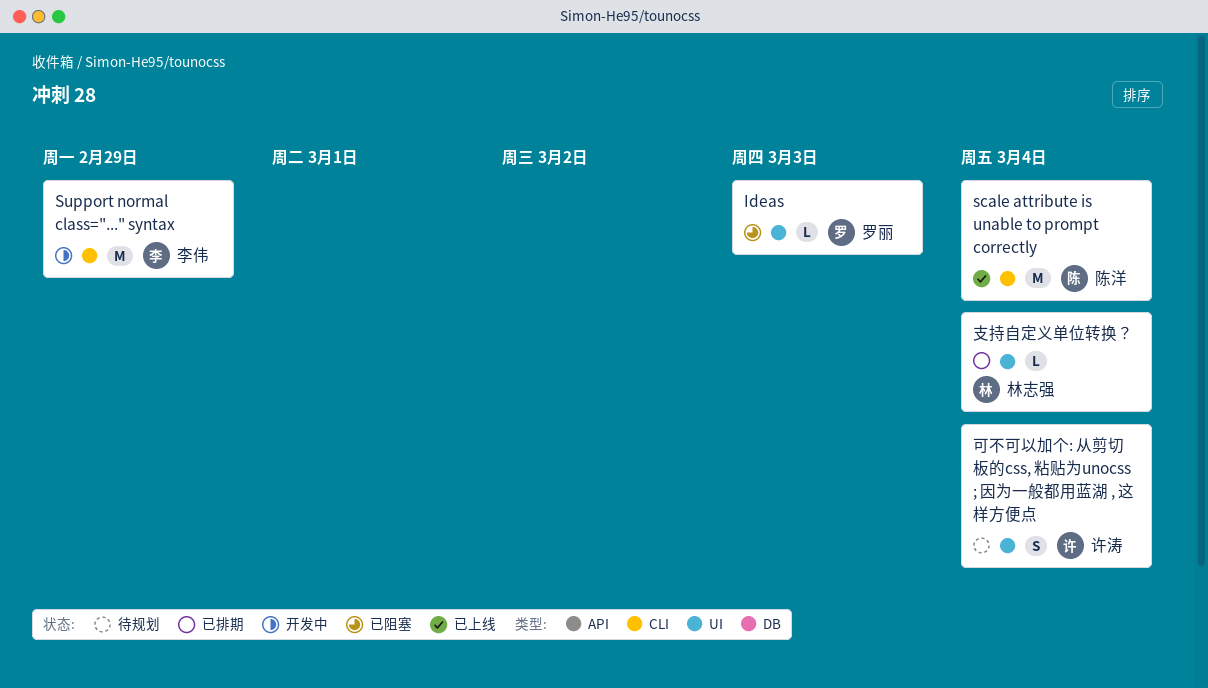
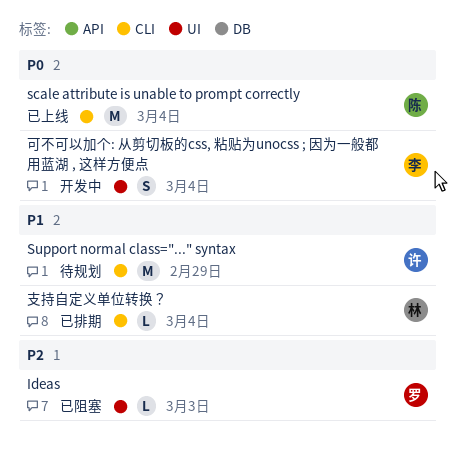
Support normal class="..." syntax, status: 开发中 -> 待规划
Support normal class="..." syntax, owner: 李伟 -> 许涛
可不可以加个: 从剪切板的css, 粘贴为unocss ; 因为一般都用蓝湖 , 这样方便点, status: 待规划 -> 开发中
可不可以加个: 从剪切板的css, 粘贴为unocss ; 因为一般都用蓝湖 , 这样方便点, owner: 许涛 -> 李伟
支持自定义单位转换？, label: UI -> CLI

